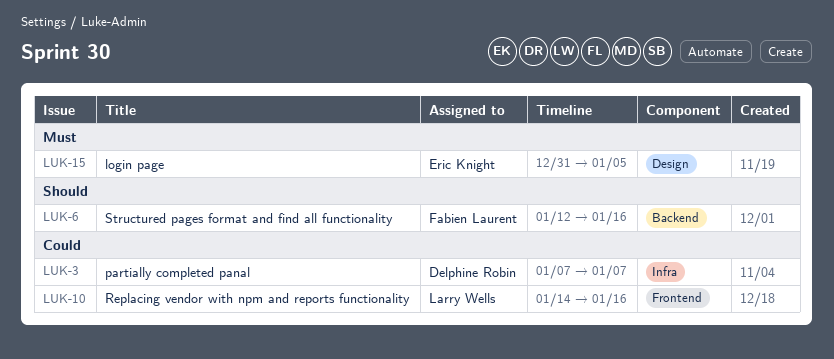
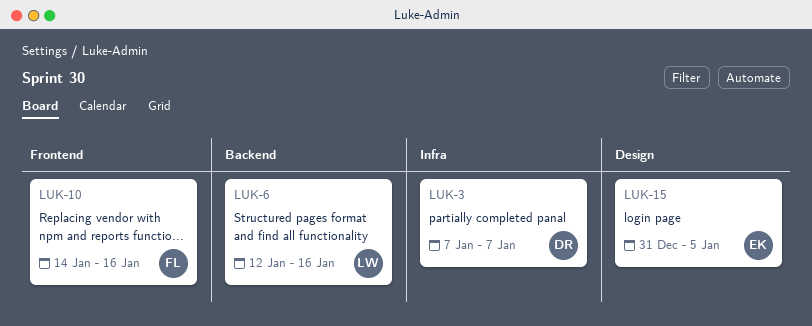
LUK-6, owner: Fabien Laurent -> Larry Wells
LUK-10, owner: Larry Wells -> Fabien Laurent

